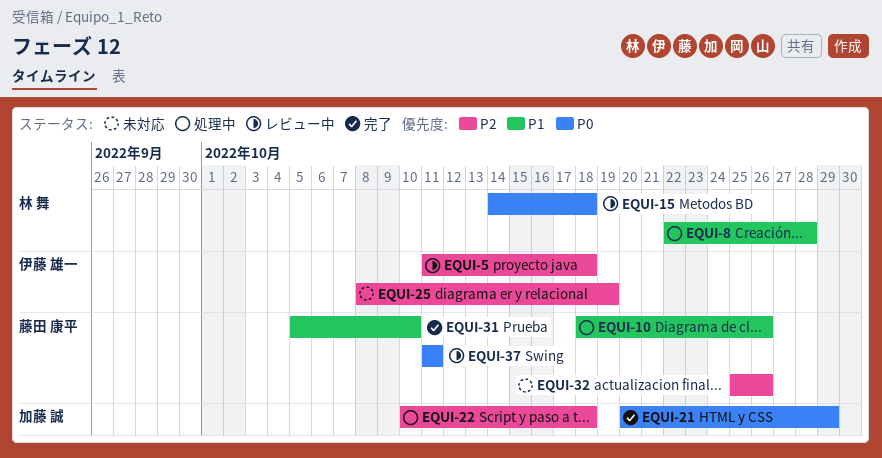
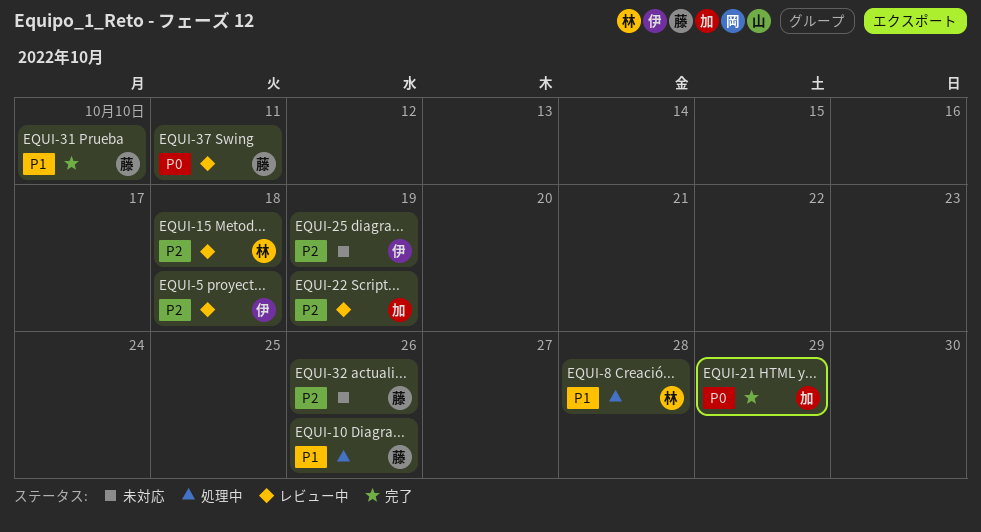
EQUI-15, priority: P0 -> P2
EQUI-22, status: 処理中 -> レビュー中
EQUI-22, due: Oct 18 -> Oct 19

